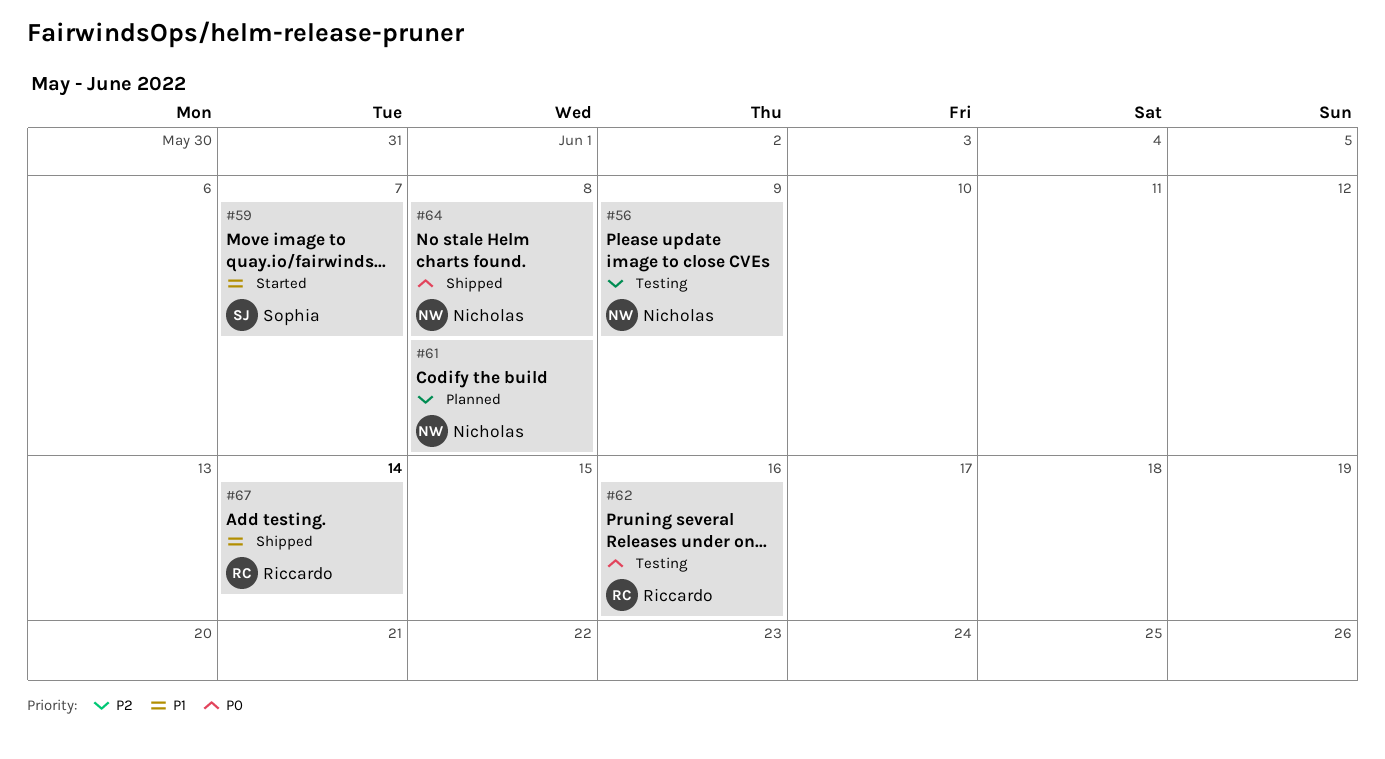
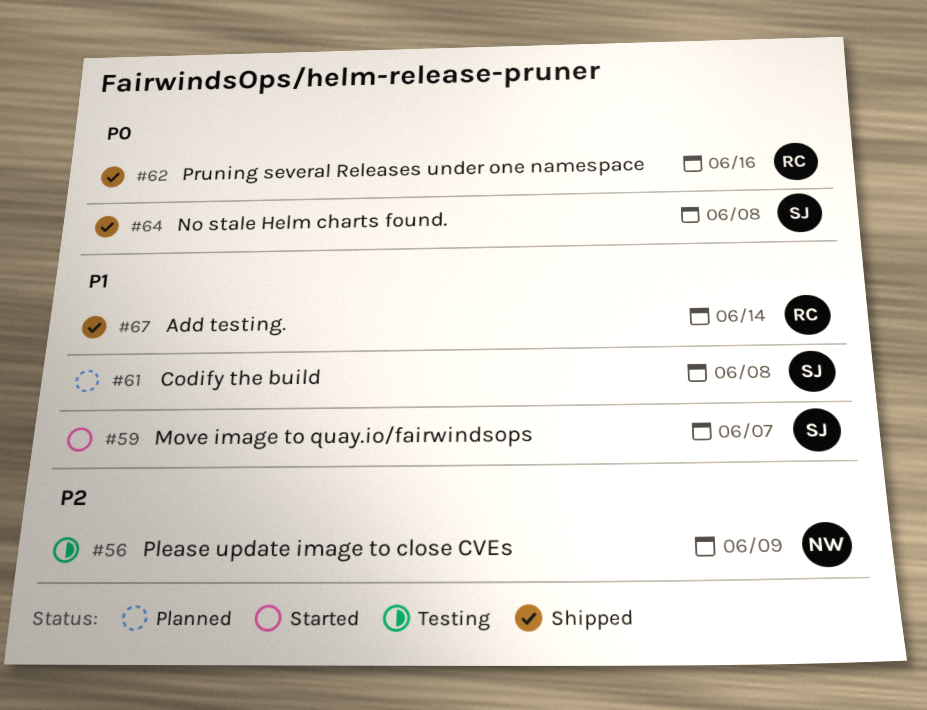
#61, owner: Nicholas -> Sophia
#61, priority: P2 -> P1
#62, status: Testing -> Shipped
#64, owner: Nicholas -> Sophia

